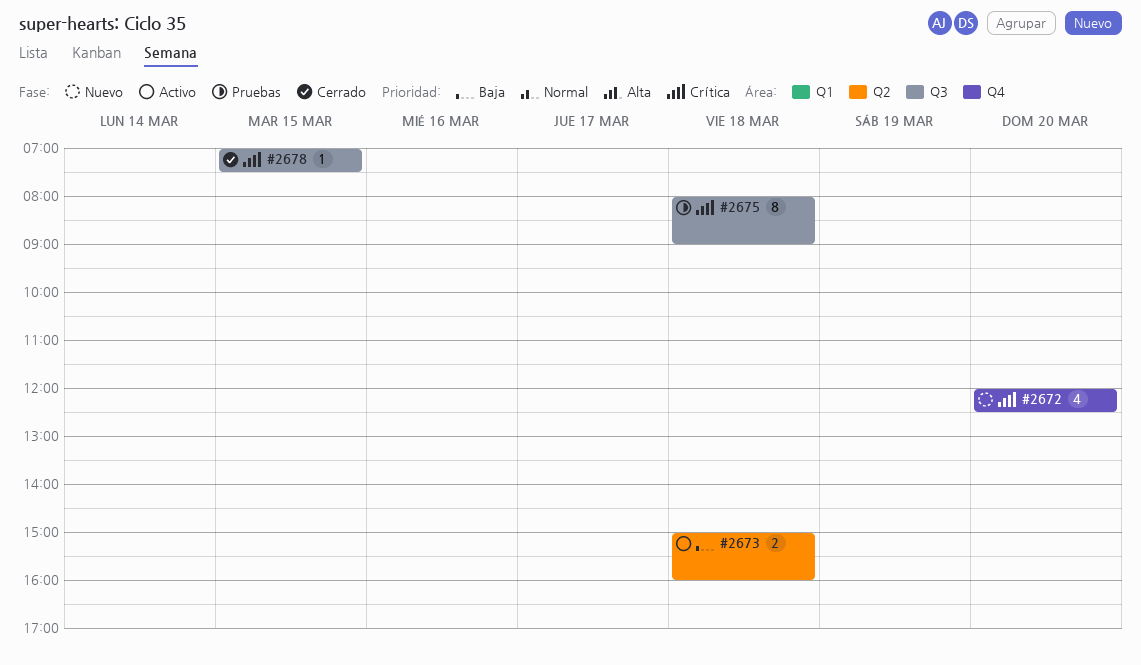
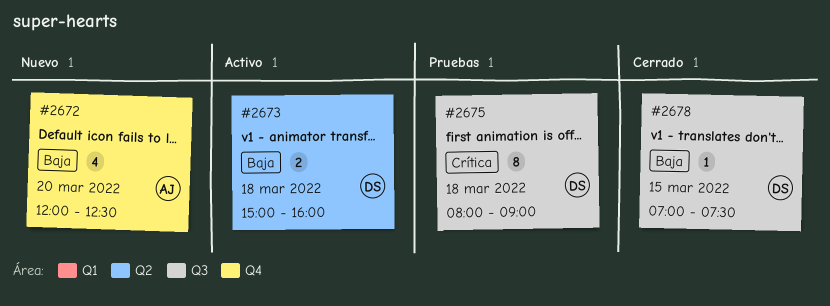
#2672, priority: Crítica -> Baja
#2678, priority: Crítica -> Baja

